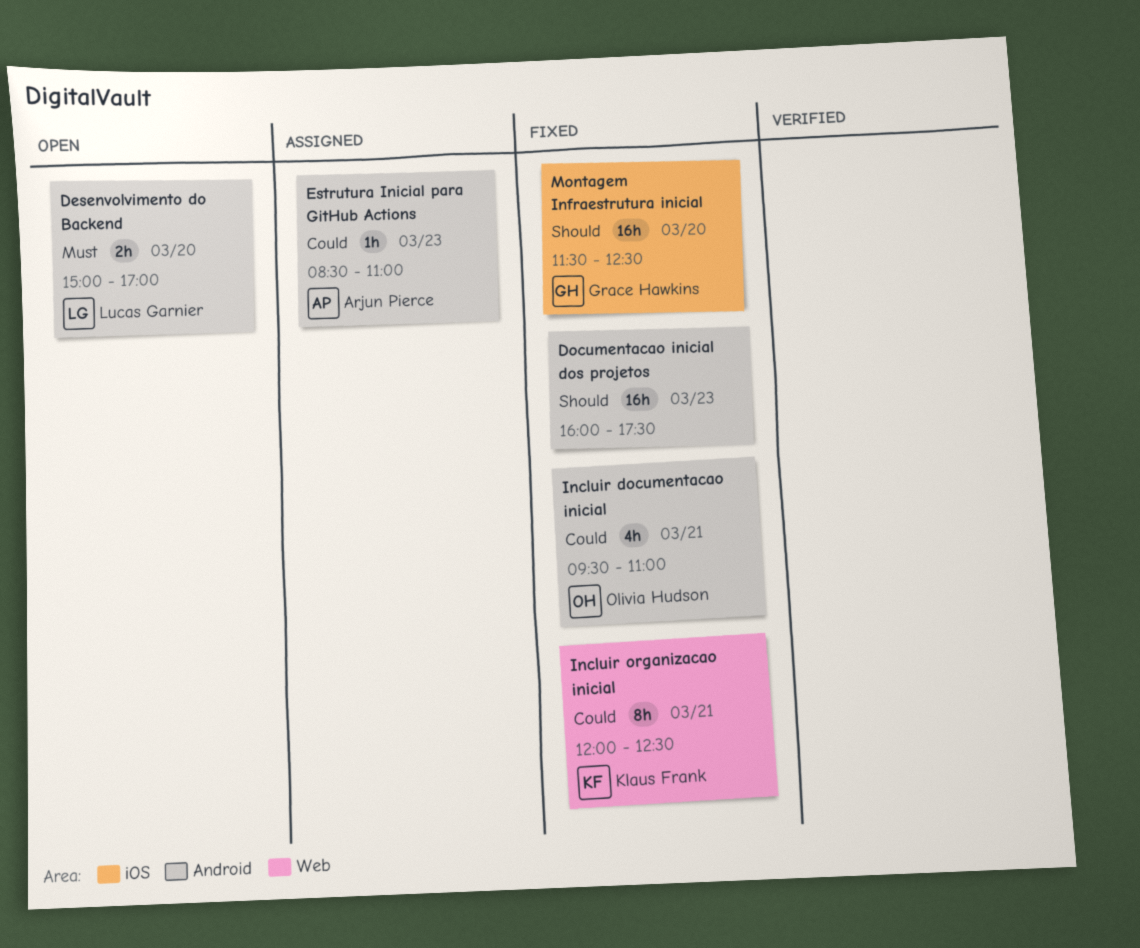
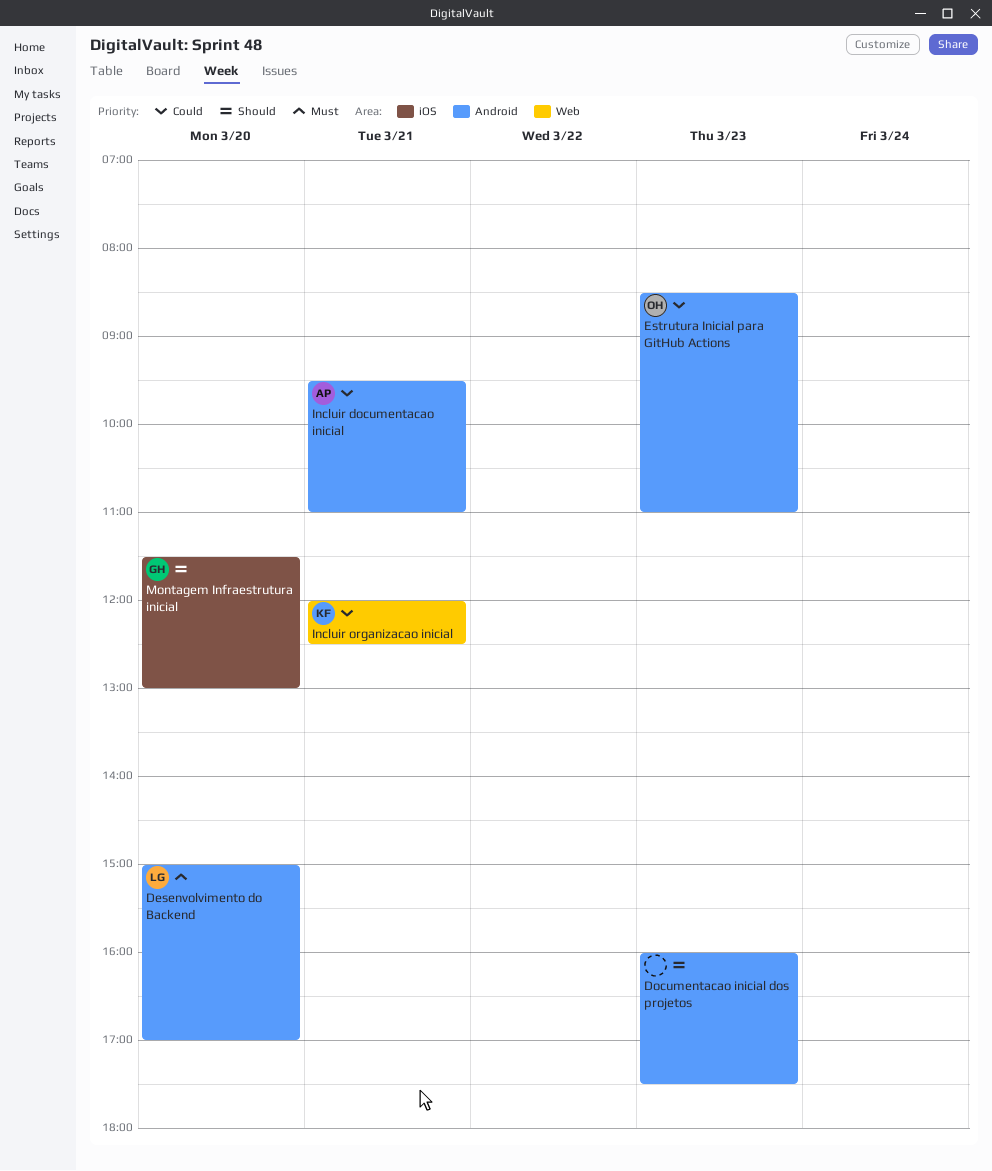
Estrutura Inicial para GitHub Actions, owner: Arjun Pierce -> Olivia Hudson
Incluir documentacao inicial, owner: Olivia Hudson -> Arjun Pierce
Montagem Infraestrutura inicial, ends: 12:30 -> 13:00

